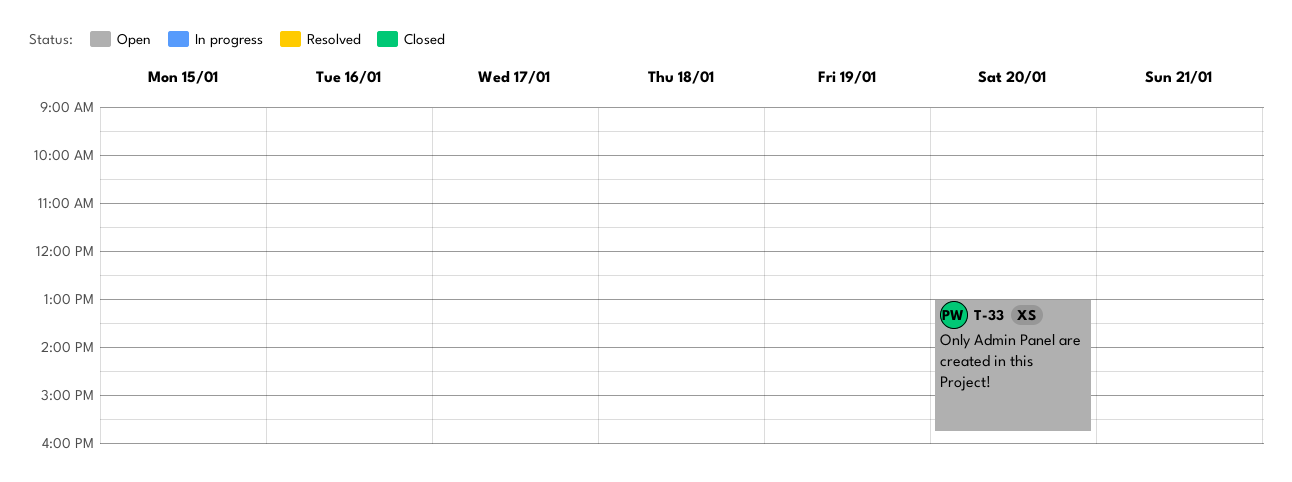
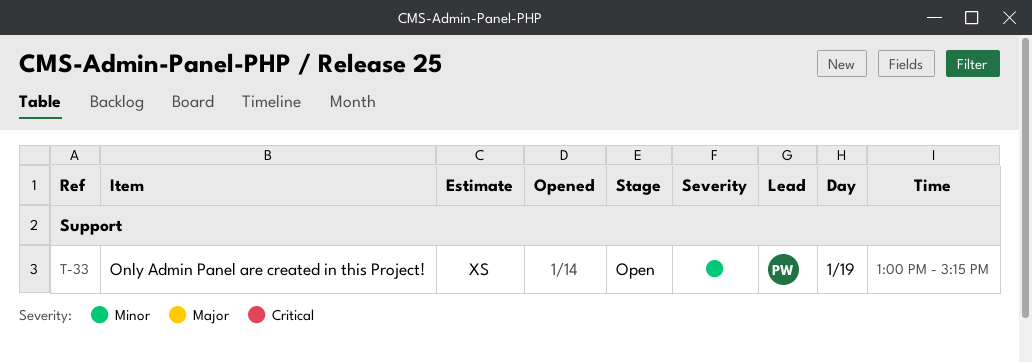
T-33, day: Jan 20 -> Jan 19
T-33, ends: 15:45 -> 15:15

